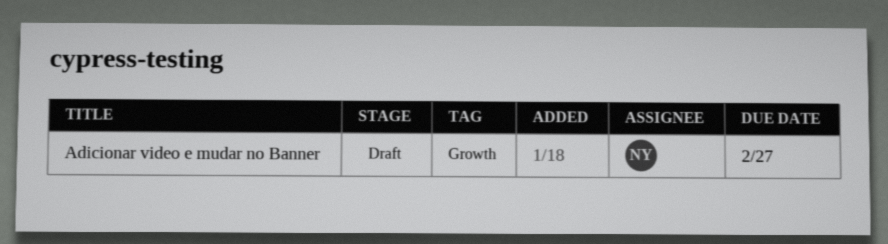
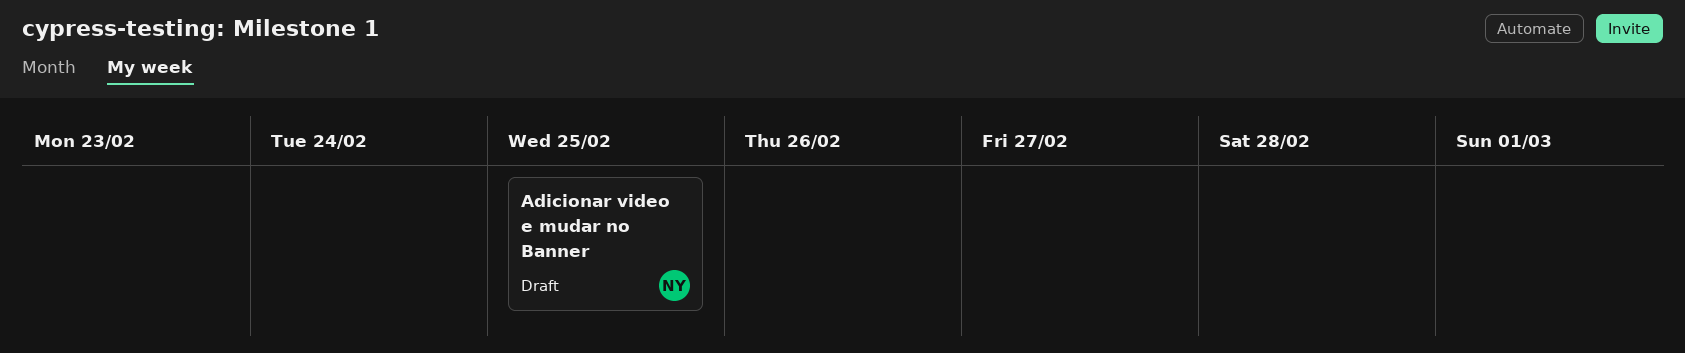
Adicionar video e mudar no Banner, due: Feb 27 -> Feb 25

